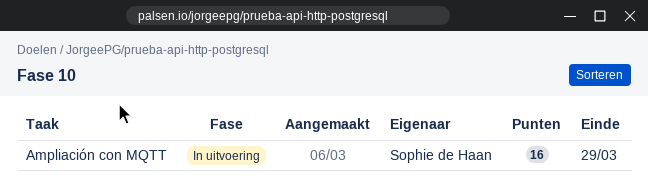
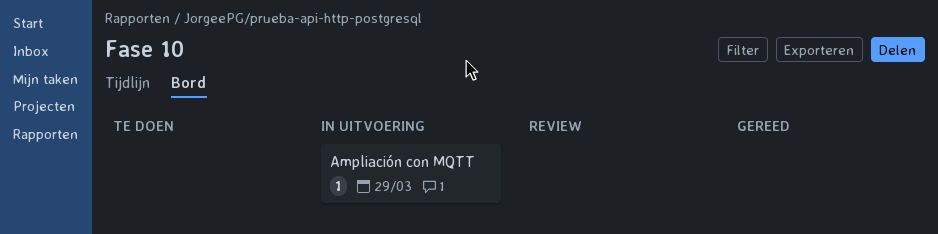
Ampliación con MQTT, estimate: 16 -> 1

